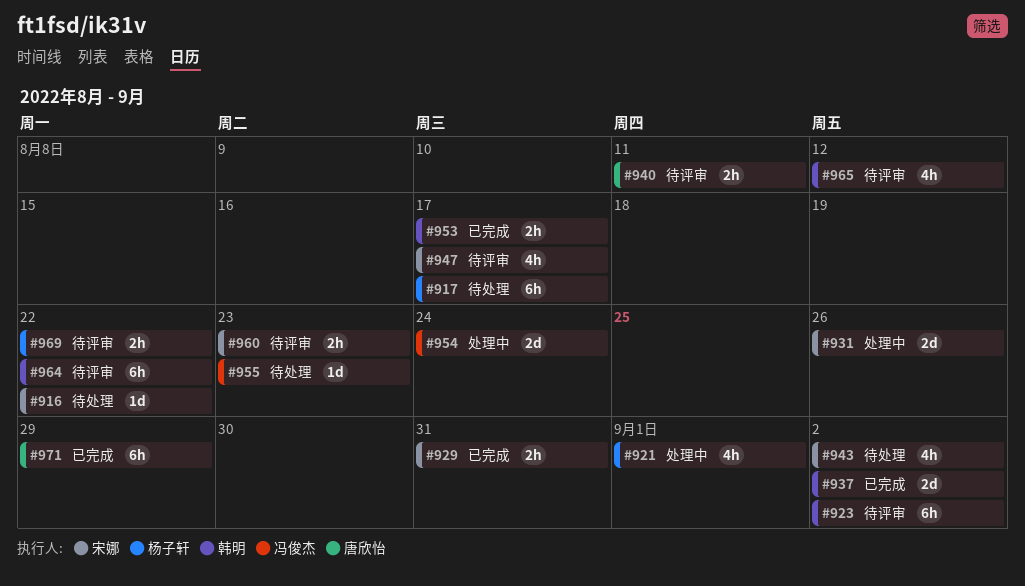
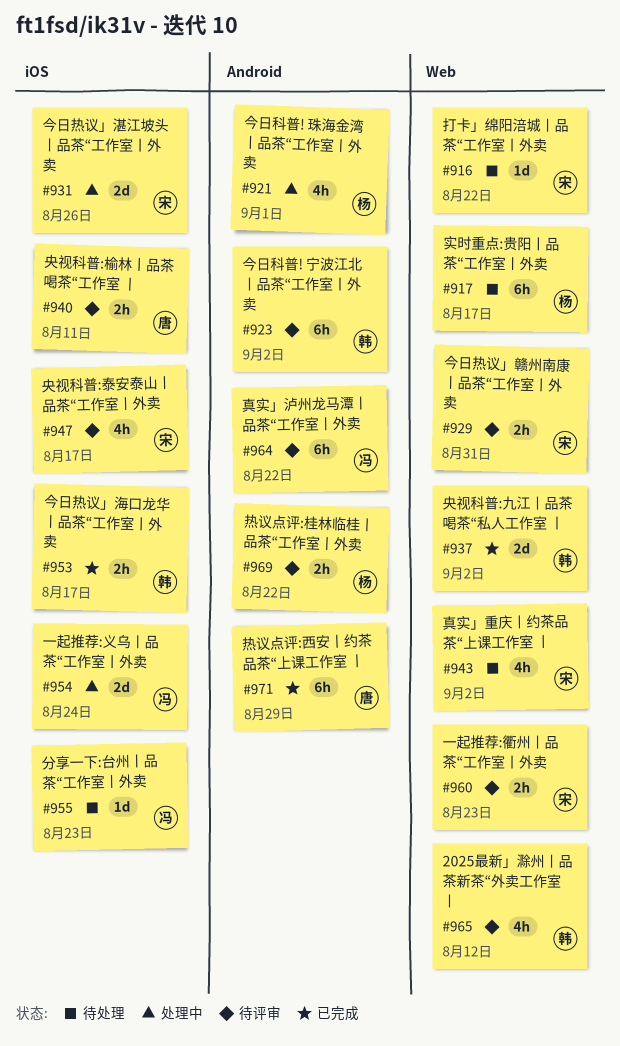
#929, status: 已完成 -> 待评审
#964, owner: 韩明 -> 冯俊杰

